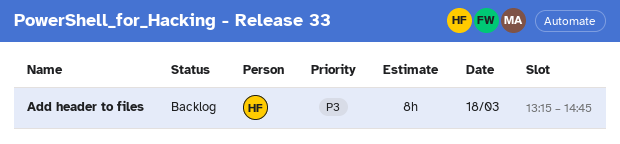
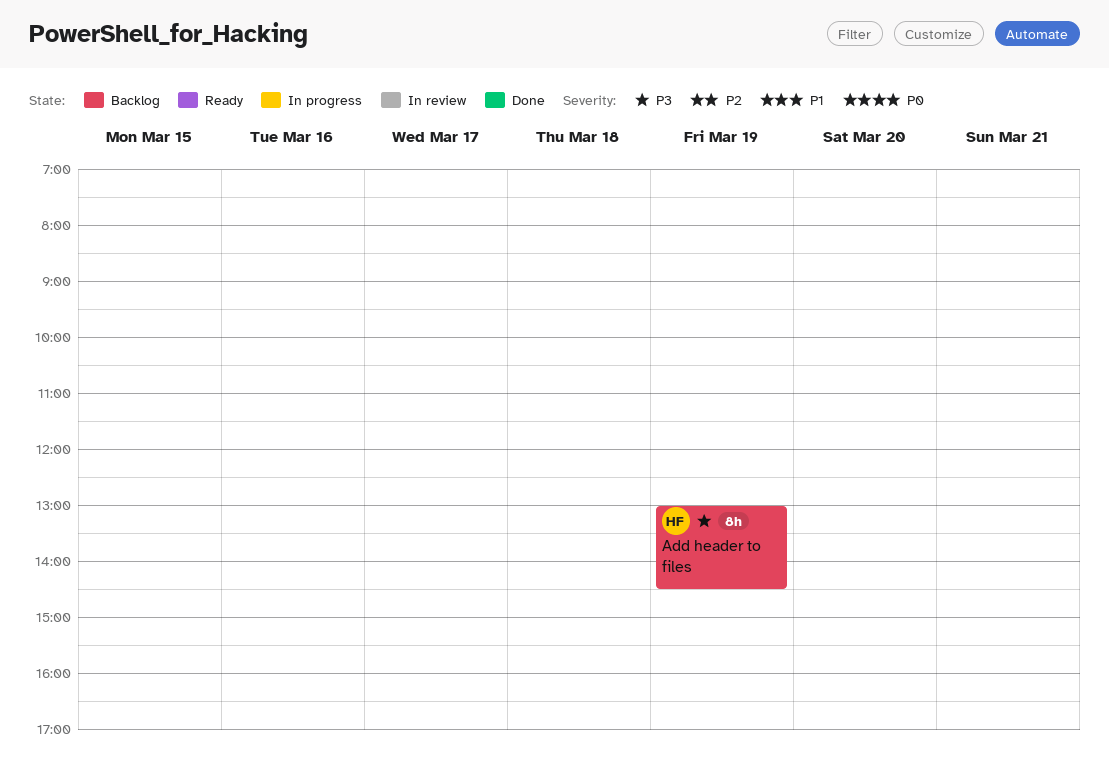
Add header to files, day: Mar 18 -> Mar 19
Add header to files, begins: 13:15 -> 13:00
Add header to files, ends: 14:45 -> 14:30

